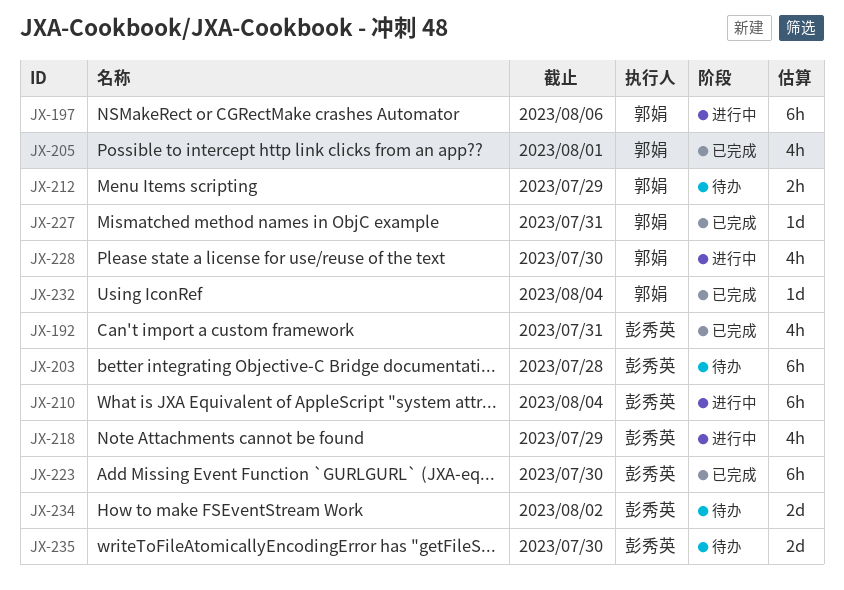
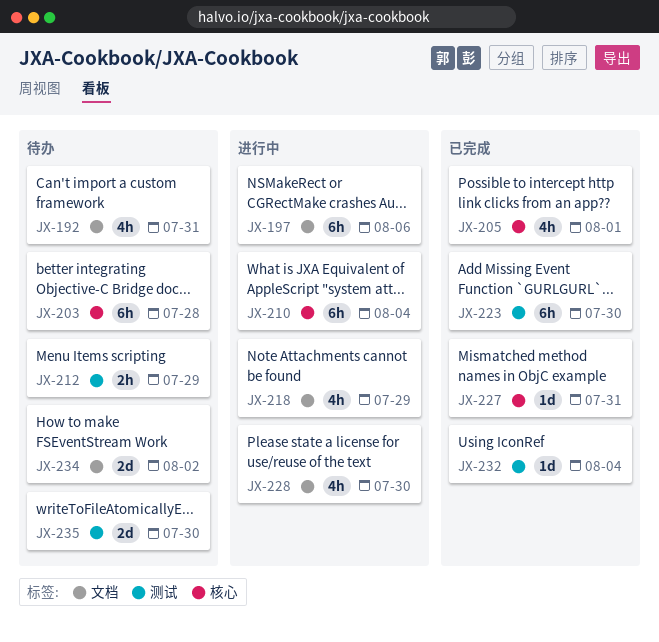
JX-192, status: 已完成 -> 待办

